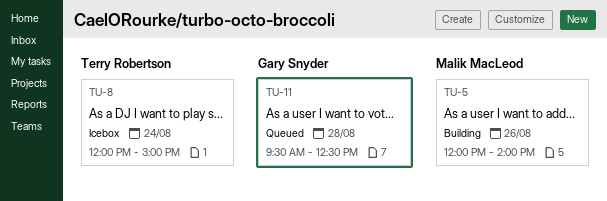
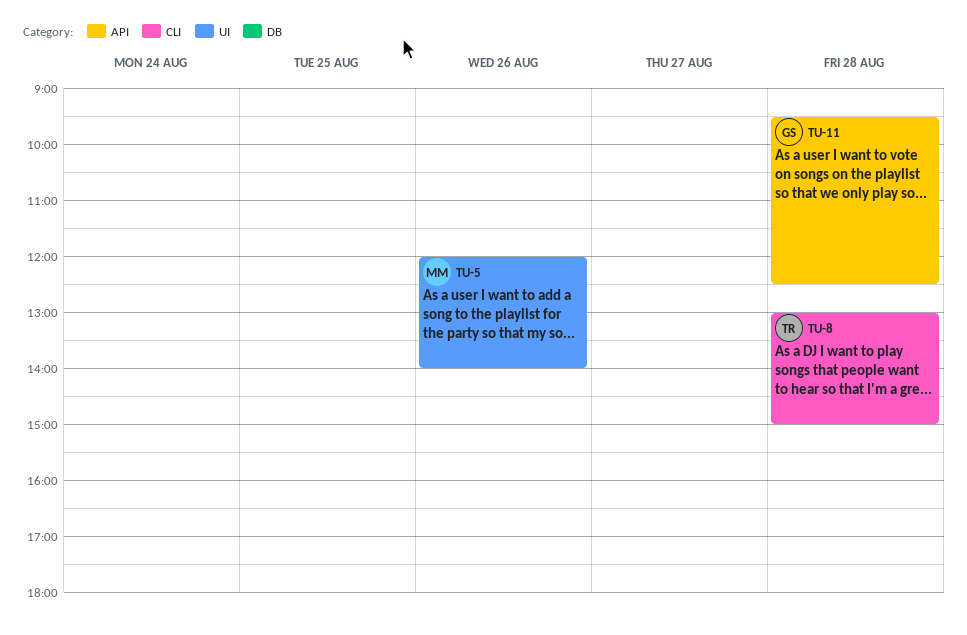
TU-8, day: Aug 24 -> Aug 28
TU-8, begins: 12:00 -> 13:00

